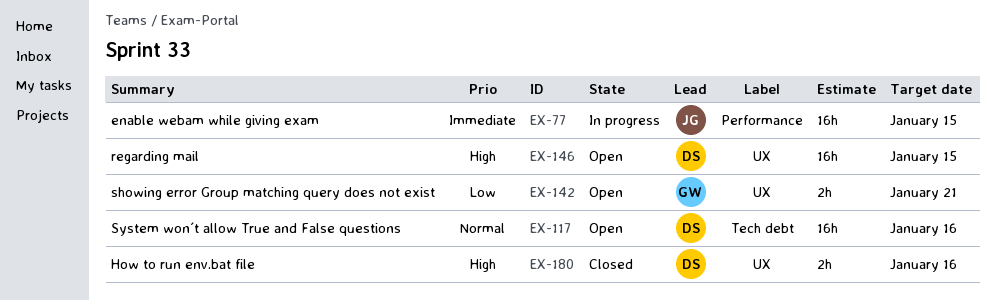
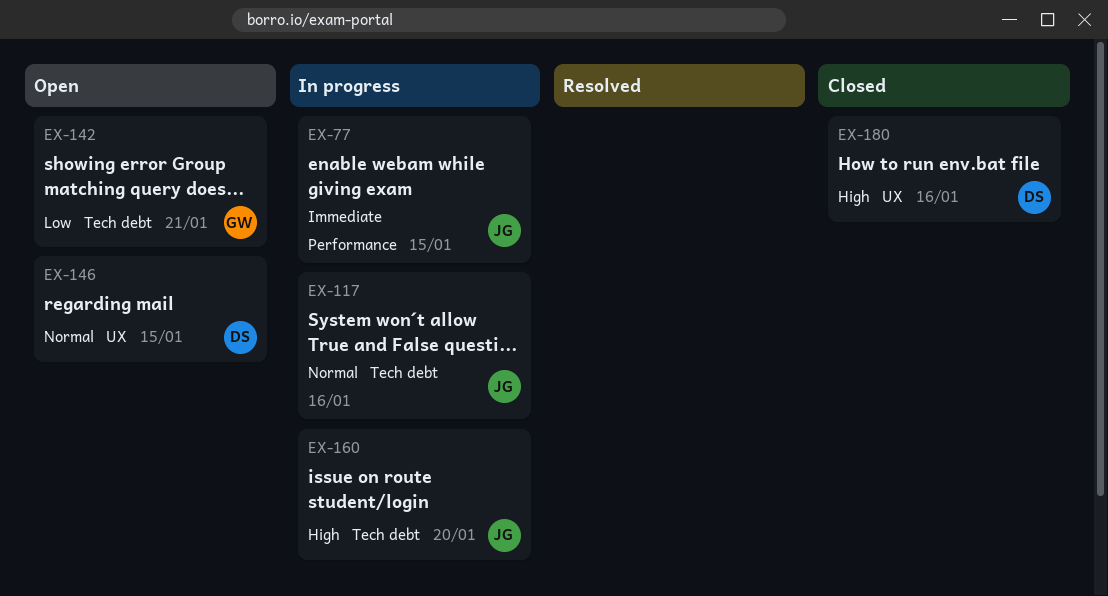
EX-117, status: Open -> In progress
EX-117, owner: DS -> JG
EX-142, label: UX -> Tech debt
EX-146, priority: High -> Normal
EX-160: none -> present

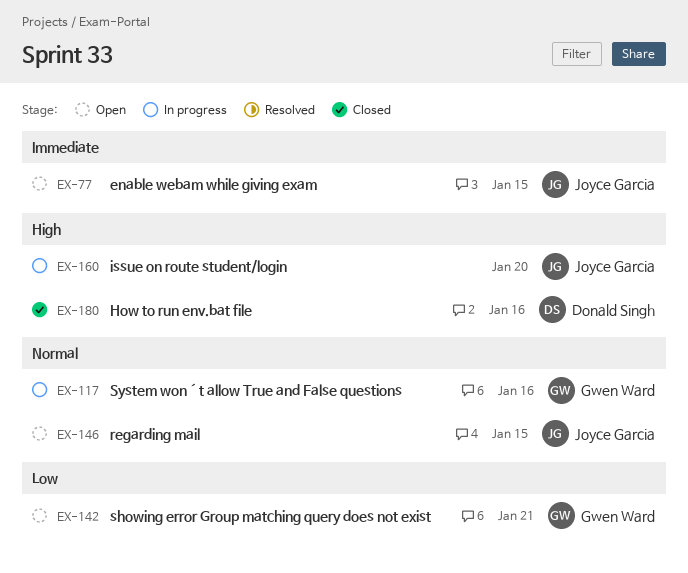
EX-77, status: In progress -> Open
EX-117, owner: Joyce Garcia -> Gwen Ward
EX-146, owner: Donald Singh -> Joyce Garcia

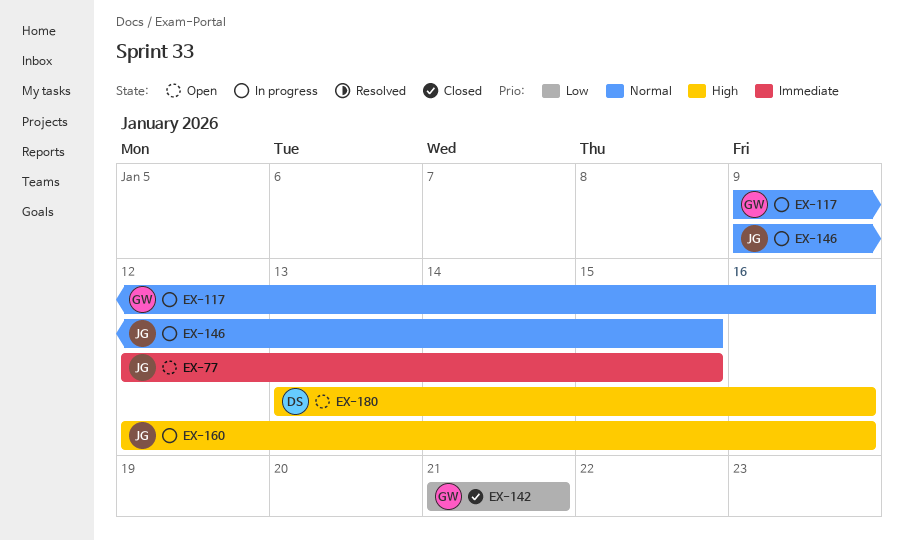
EX-142, status: Open -> Closed
EX-146, status: Open -> In progress
EX-160, due: Jan 20 -> Jan 16
EX-180, status: Closed -> Open

